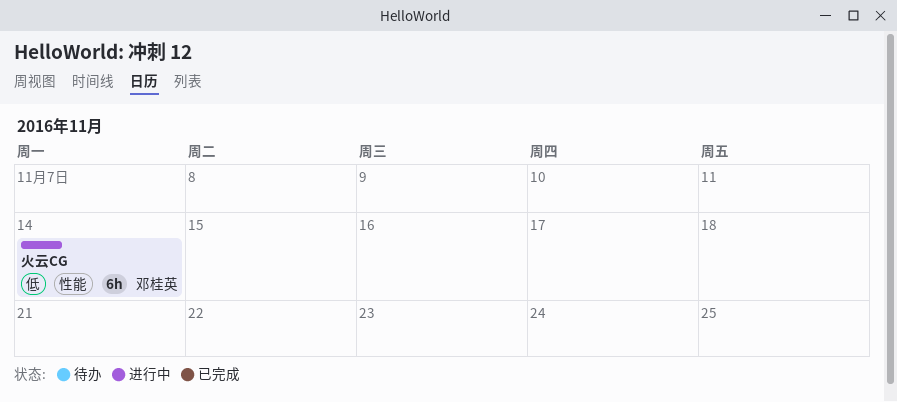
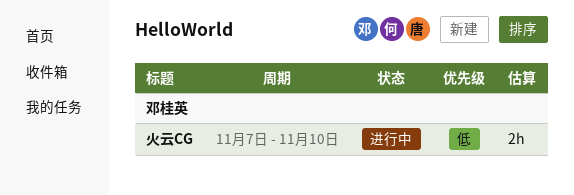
火云CG, estimate: 6h -> 2h
火云CG, due: Nov 14 -> Nov 10

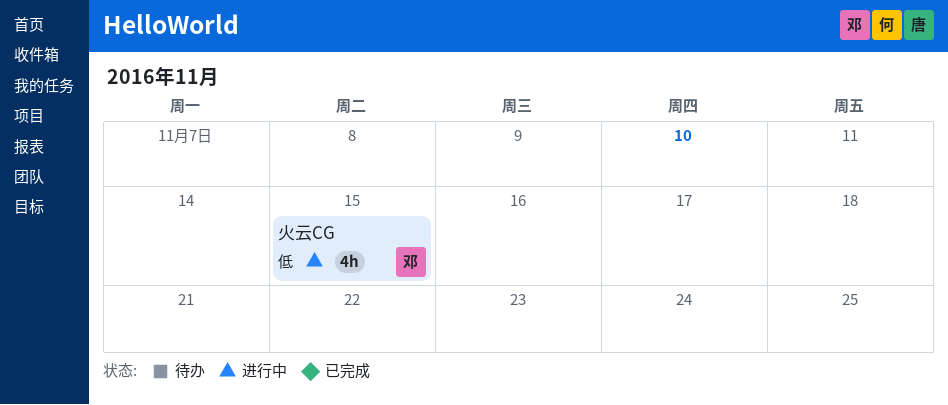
火云CG, estimate: 2h -> 4h
火云CG, due: Nov 10 -> Nov 15

